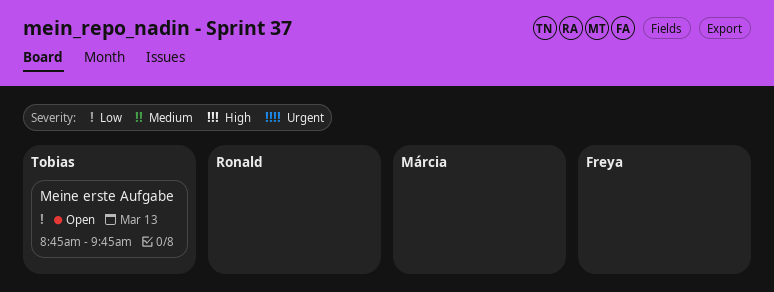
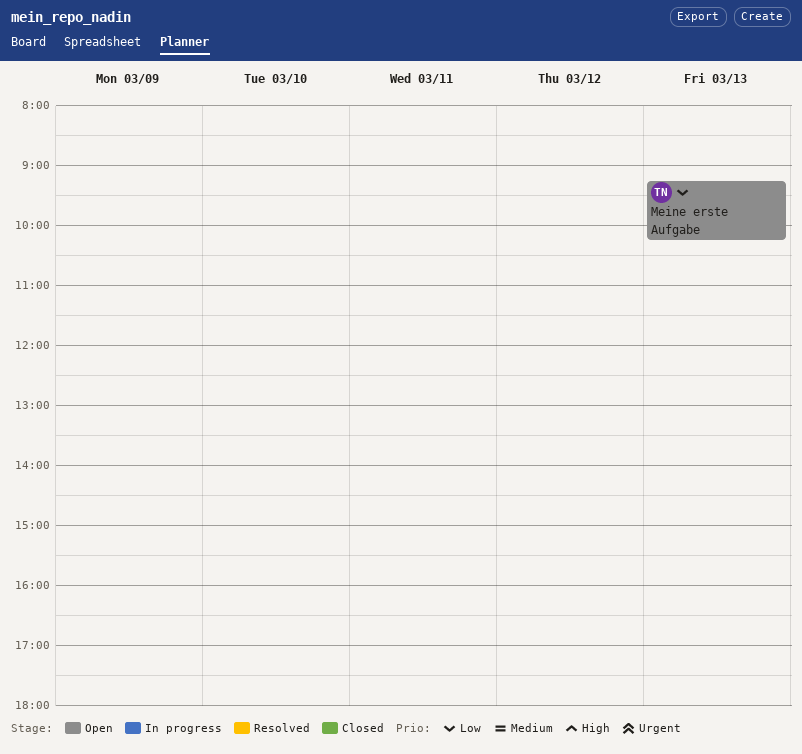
Meine erste Aufgabe, begins: 08:45 -> 09:15
Meine erste Aufgabe, ends: 09:45 -> 10:15

